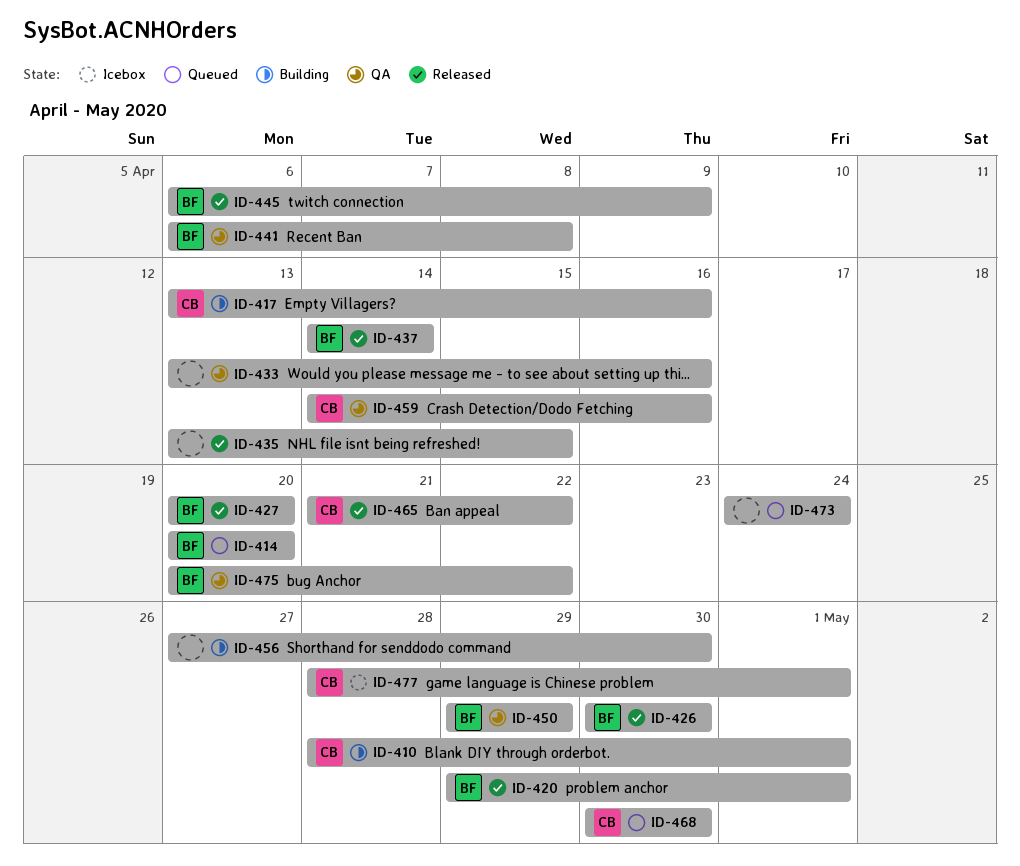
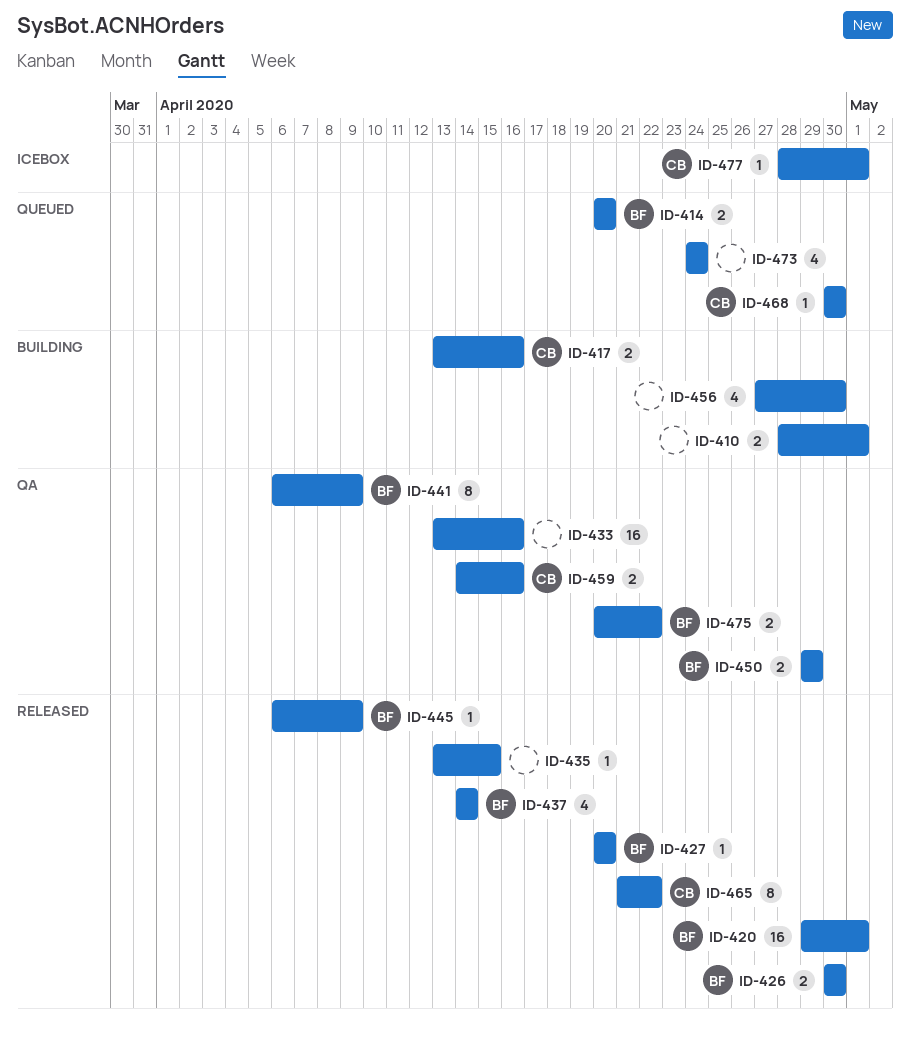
ID-410, owner: CB -> none
ID-441, due: Apr 8 -> Apr 9

